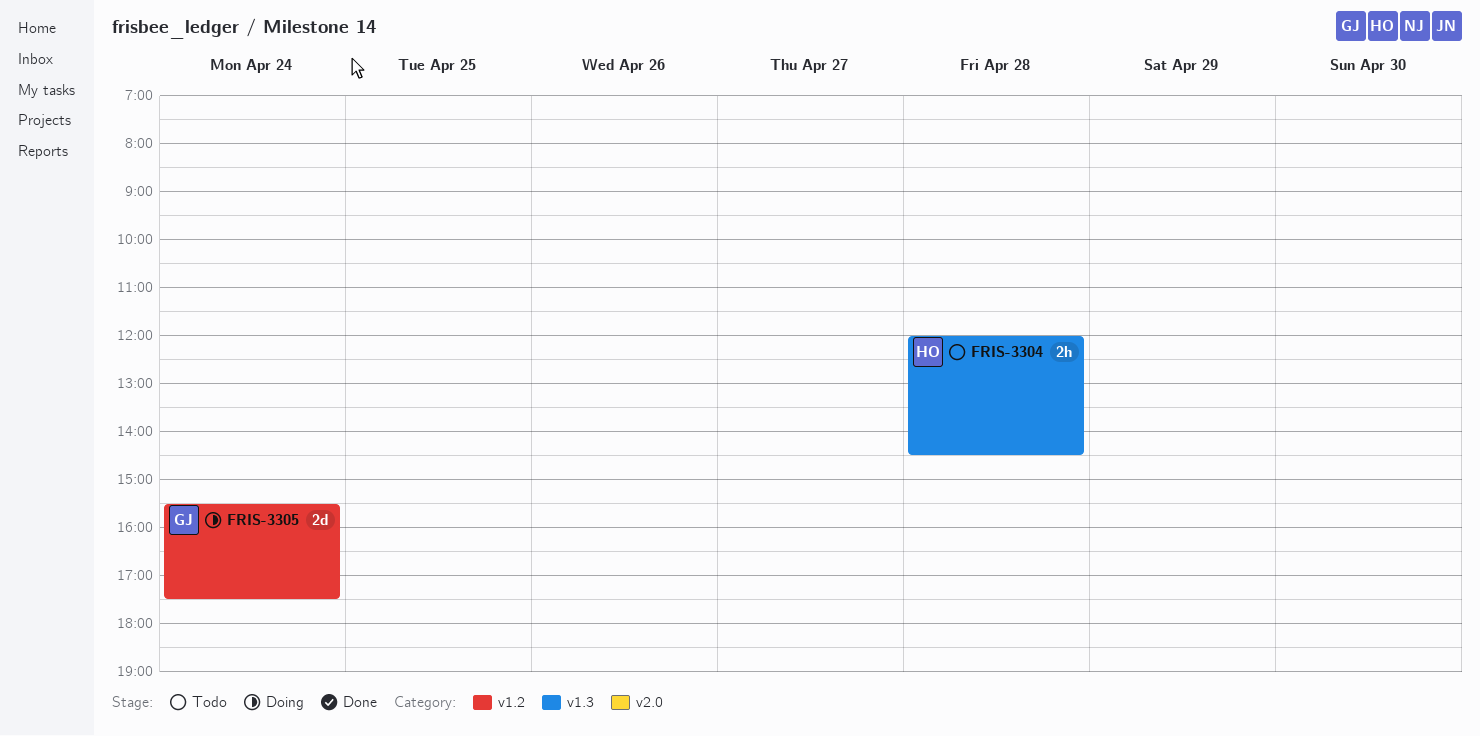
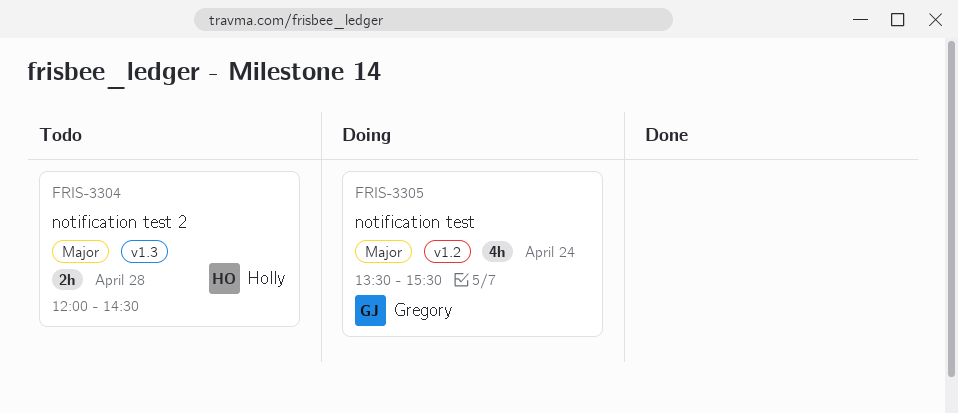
FRIS-3305, estimate: 2d -> 4h
FRIS-3305, begins: 15:30 -> 13:30
FRIS-3305, ends: 17:30 -> 15:30

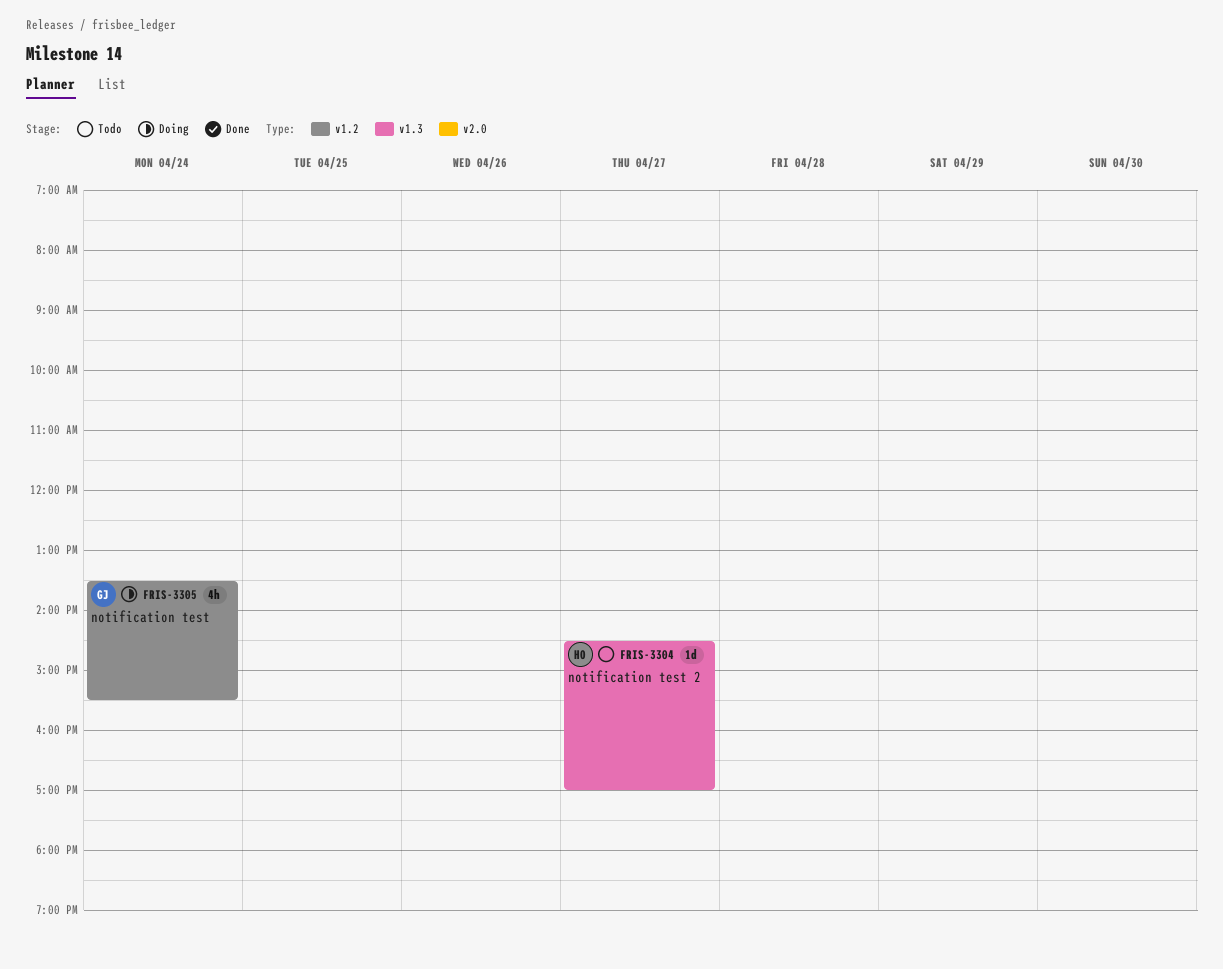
FRIS-3304, estimate: 2h -> 1d
FRIS-3304, day: Apr 28 -> Apr 27
FRIS-3304, begins: 12:00 -> 14:30
FRIS-3304, ends: 14:30 -> 17:00

